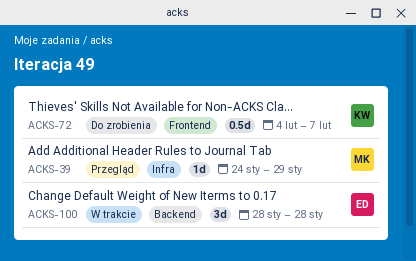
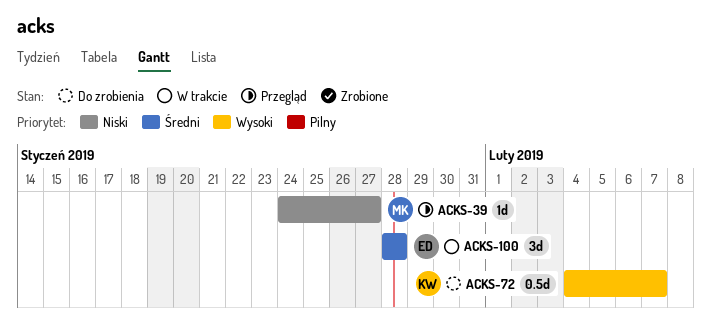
ACKS-39, due: Jan 29 -> Jan 27

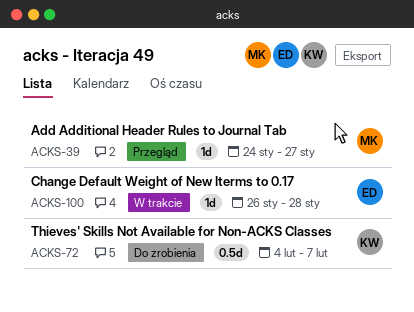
ACKS-100, estimate: 3d -> 1d
ACKS-100, start: Jan 28 -> Jan 26

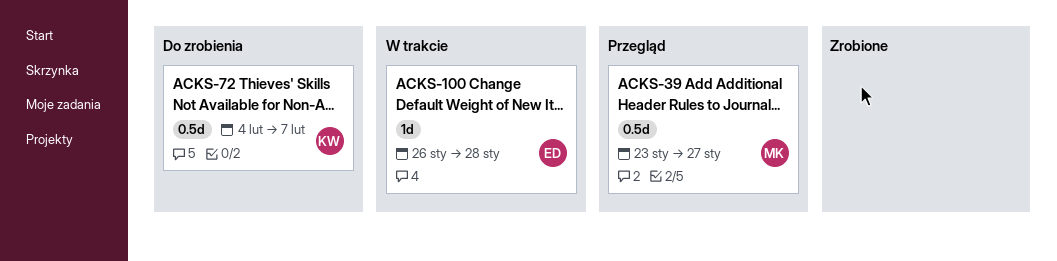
ACKS-39, estimate: 1d -> 0.5d
ACKS-39, start: Jan 24 -> Jan 23

